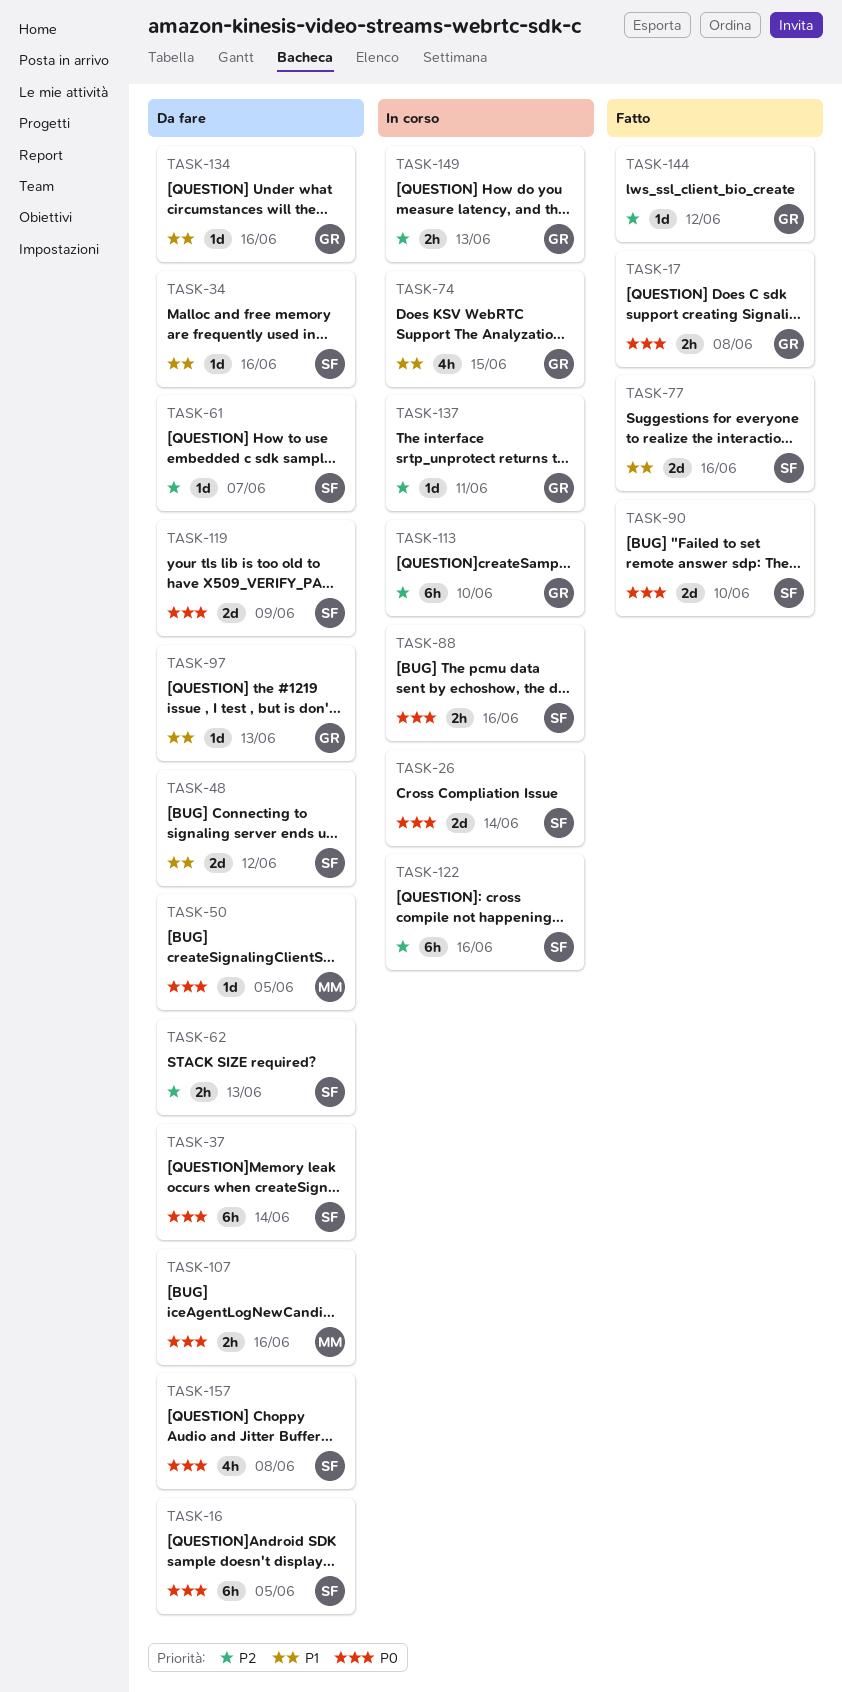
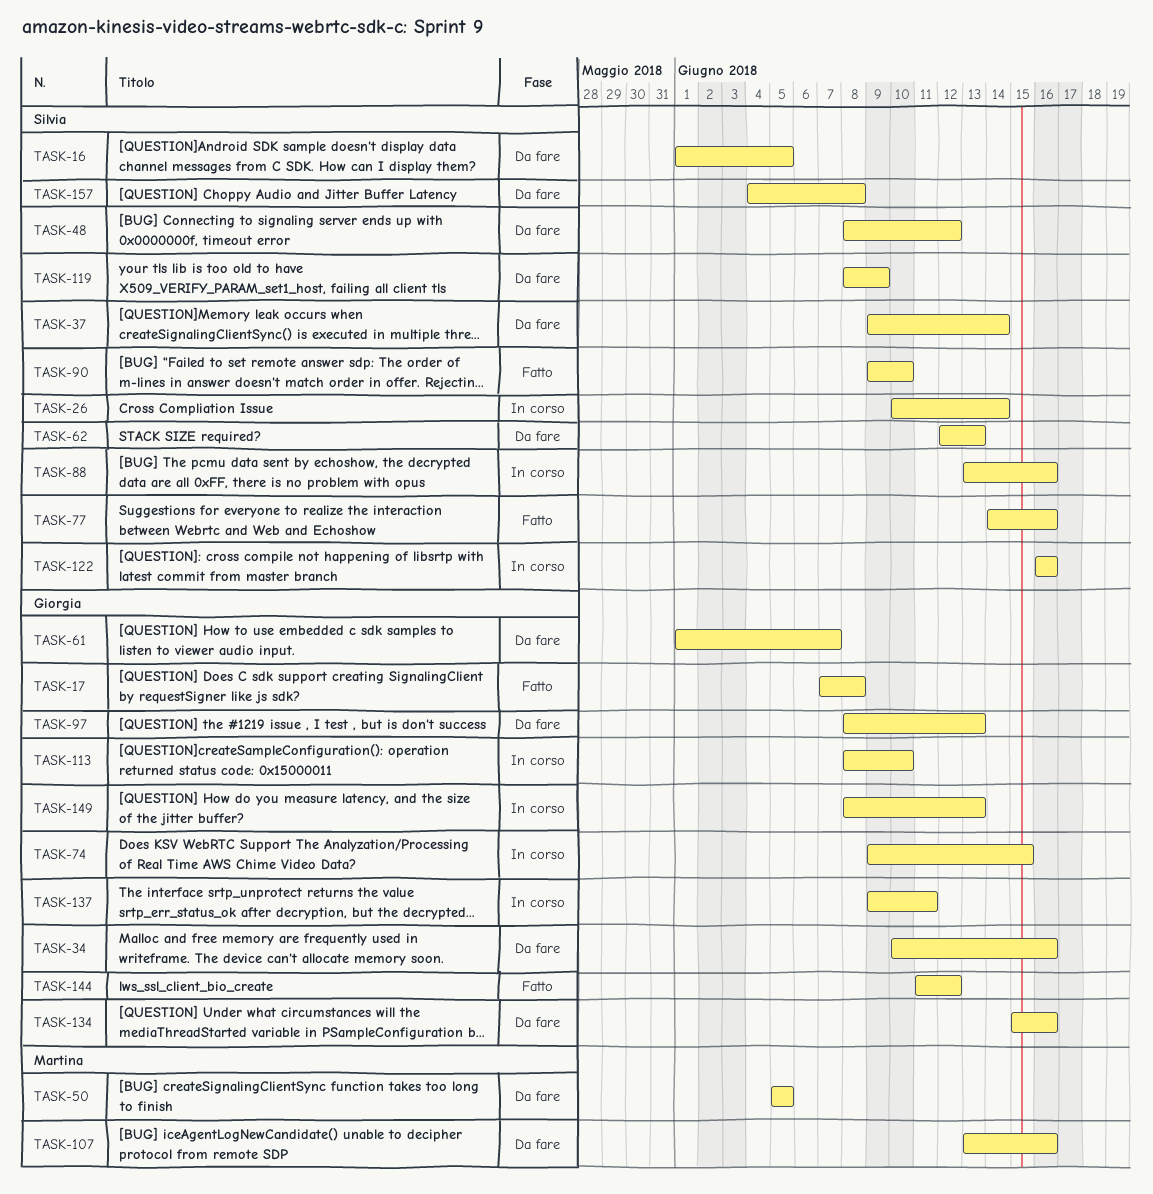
TASK-34, owner: Silvia -> Giorgia
TASK-61, owner: Silvia -> Giorgia

